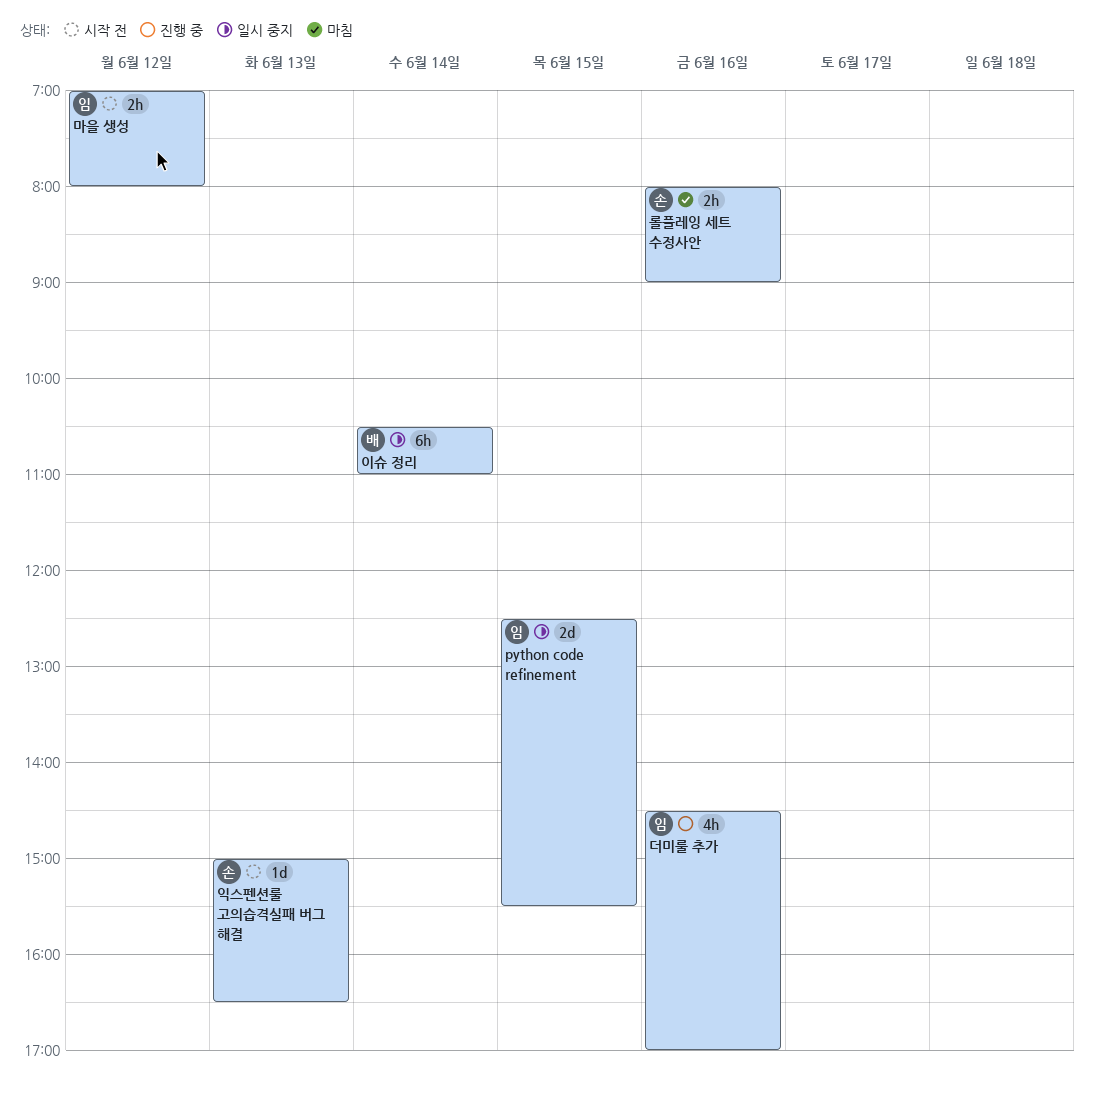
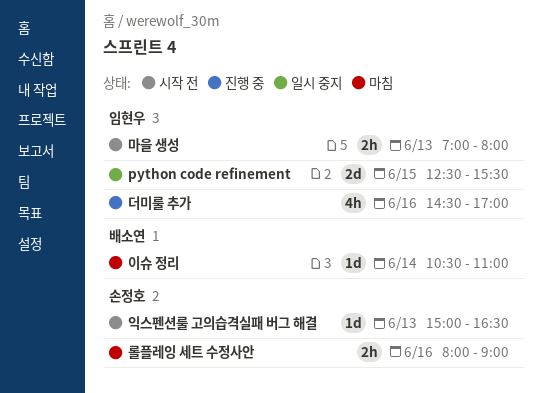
마을 생성, day: Jun 12 -> Jun 13
이슈 정리, status: 일시 중지 -> 마침
이슈 정리, estimate: 6h -> 1d

